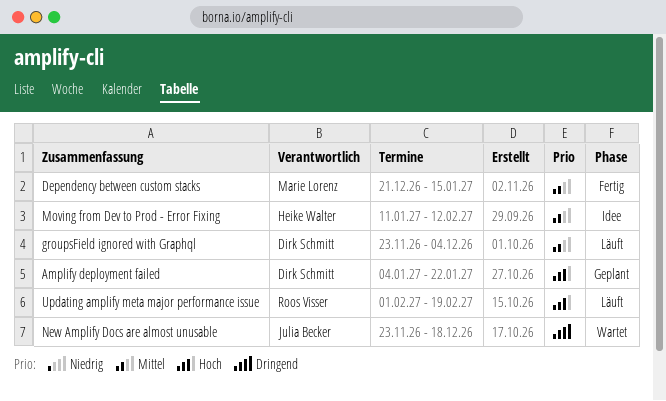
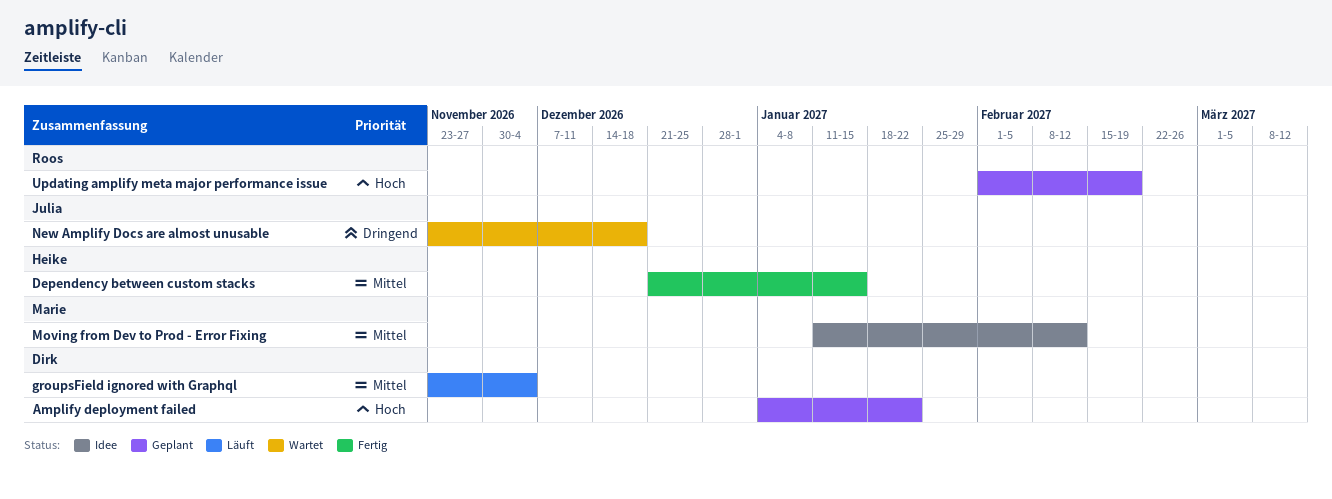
Dependency between custom stacks, owner: Marie Lorenz -> Heike Walter
Moving from Dev to Prod - Error Fixing, owner: Heike Walter -> Marie Lorenz
Updating amplify meta major performance issue, status: Läuft -> Geplant

